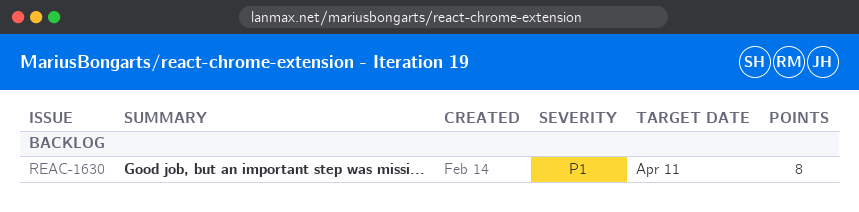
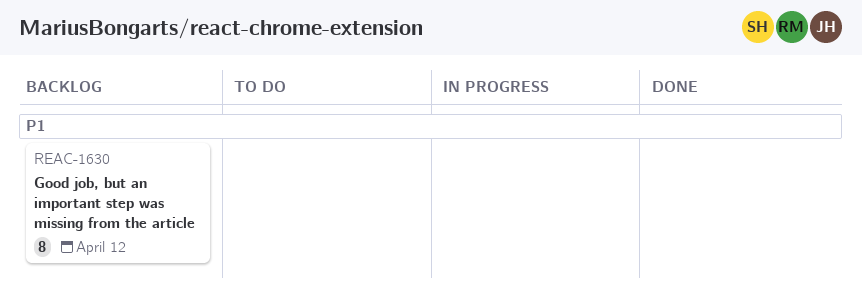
REAC-1630, due: Apr 11 -> Apr 12

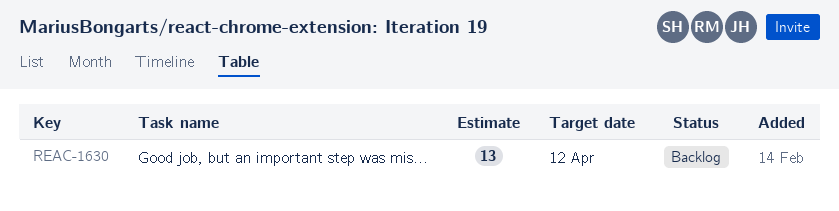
REAC-1630, estimate: 8 -> 13

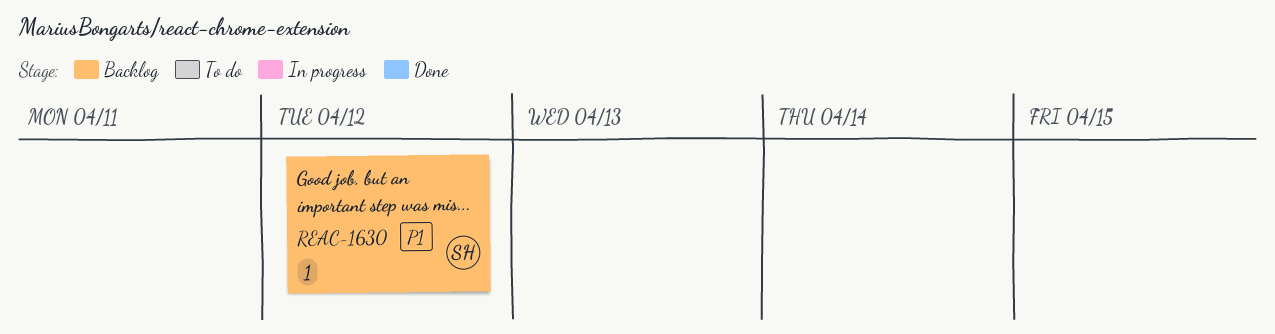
REAC-1630, estimate: 13 -> 1

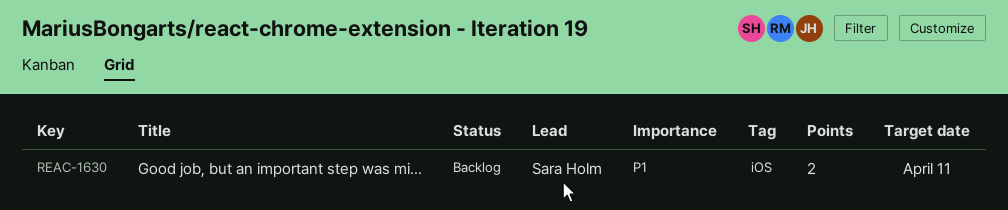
REAC-1630, estimate: 1 -> 2
REAC-1630, due: Apr 12 -> Apr 11

